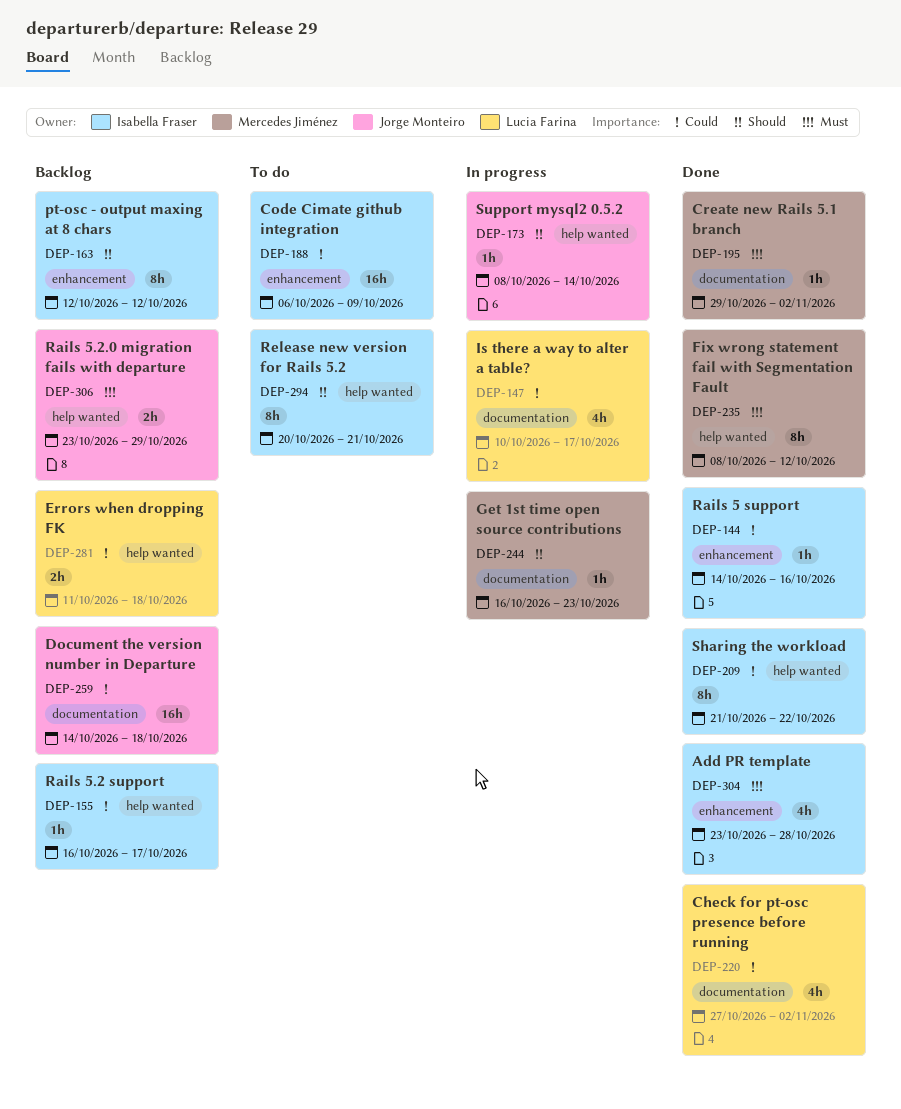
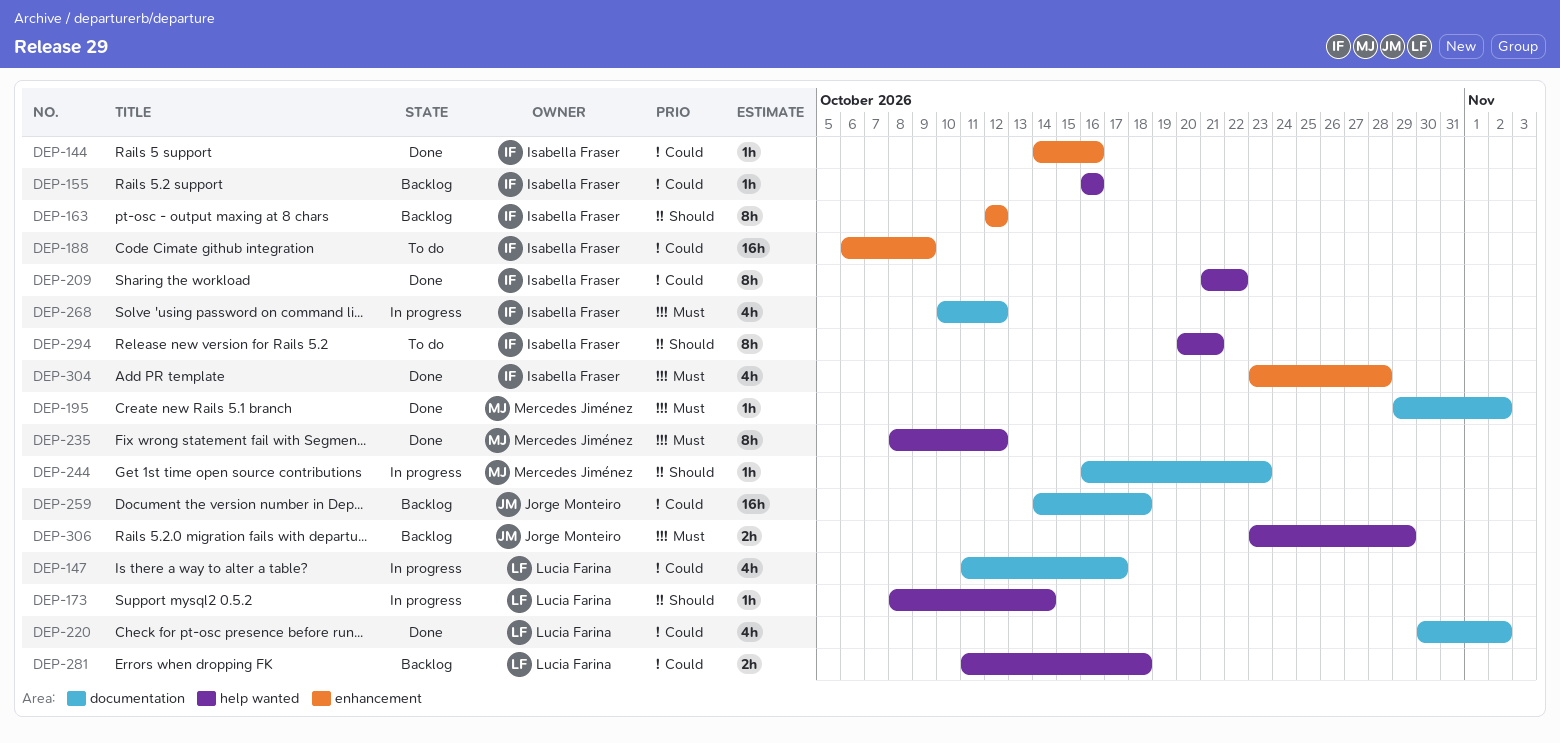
DEP-147, start: Oct 10 -> Oct 11
DEP-155, due: Oct 17 -> Oct 16
DEP-173, owner: Jorge Monteiro -> Lucia Farina
DEP-220, start: Oct 27 -> Oct 30
DEP-268: none -> present

